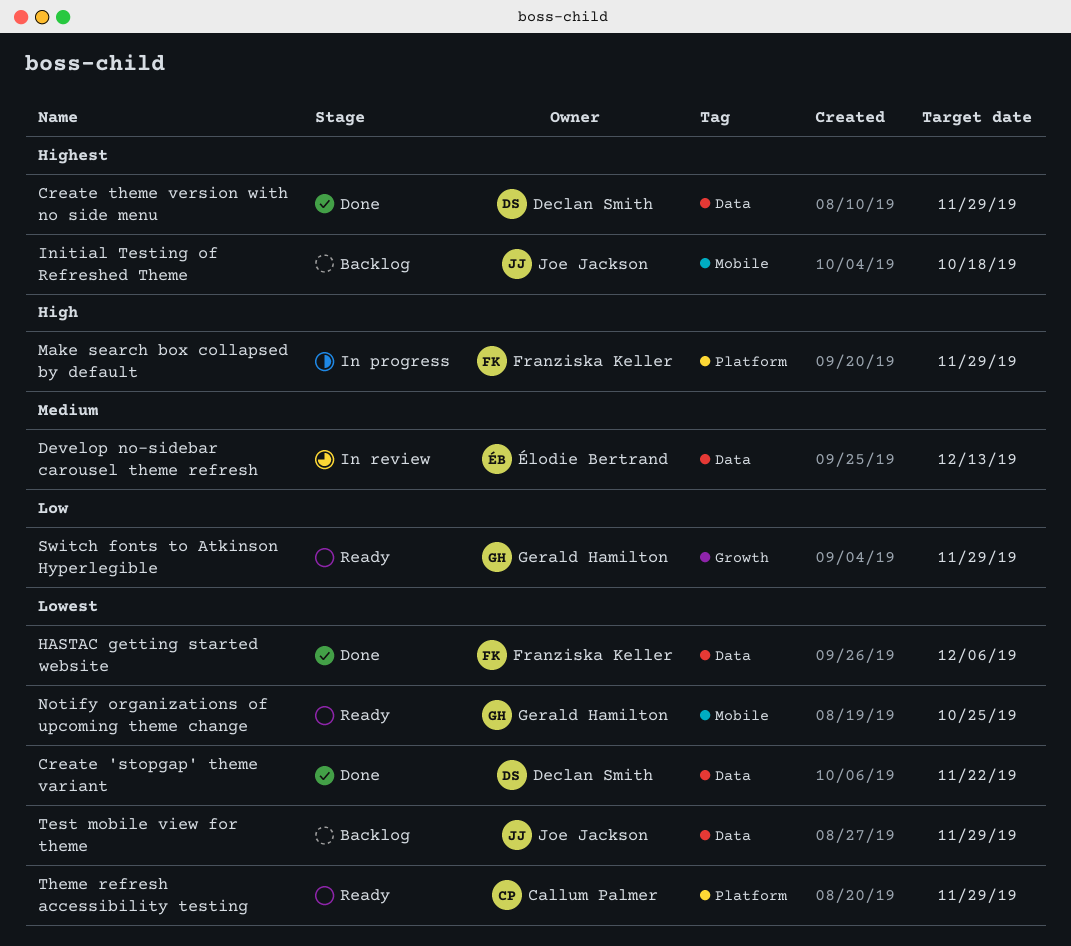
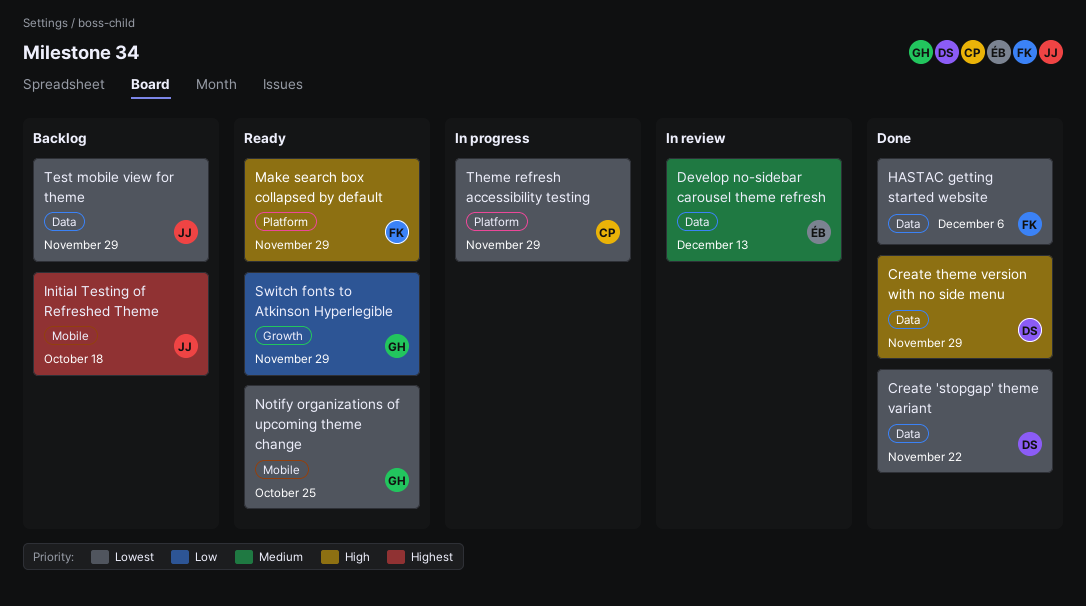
Create theme version with no side menu, priority: Highest -> High
Make search box collapsed by default, status: In progress -> Ready
Theme refresh accessibility testing, status: Ready -> In progress

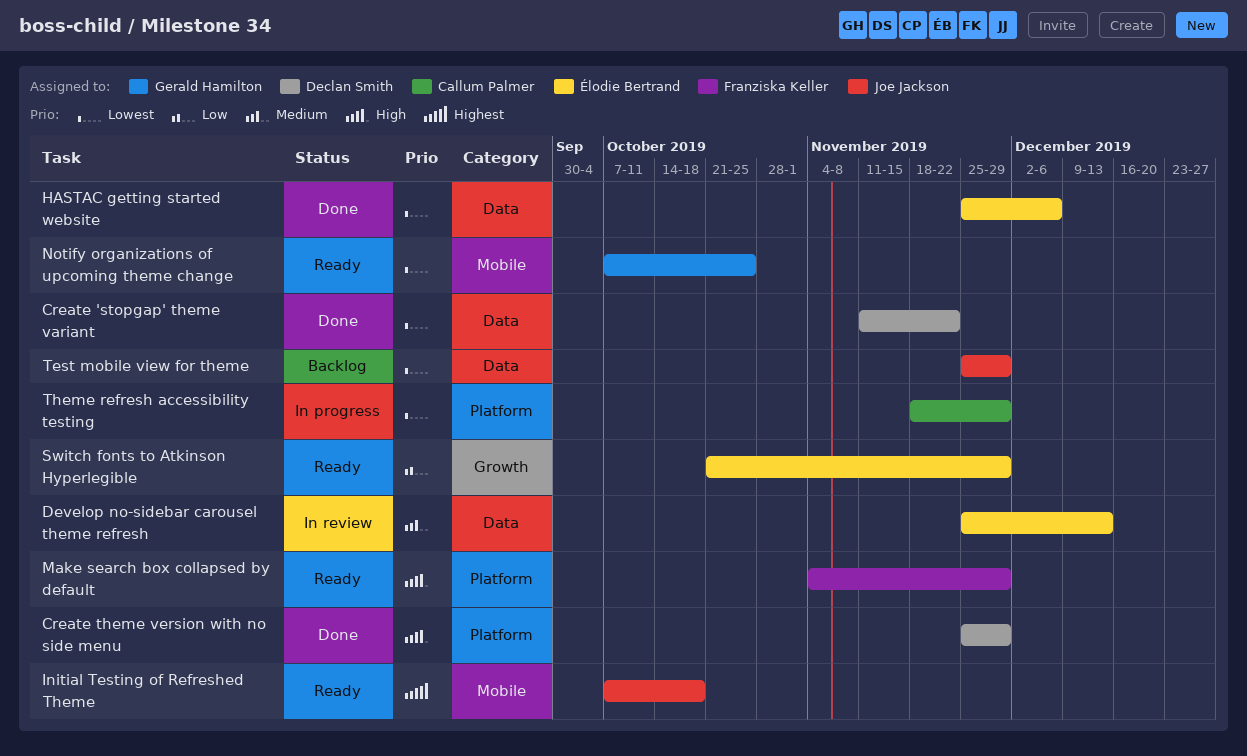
Create theme version with no side menu, label: Data -> Platform
HASTAC getting started website, owner: Franziska Keller -> Élodie Bertrand
Initial Testing of Refreshed Theme, status: Backlog -> Ready
Switch fonts to Atkinson Hyperlegible, owner: Gerald Hamilton -> Élodie Bertrand

